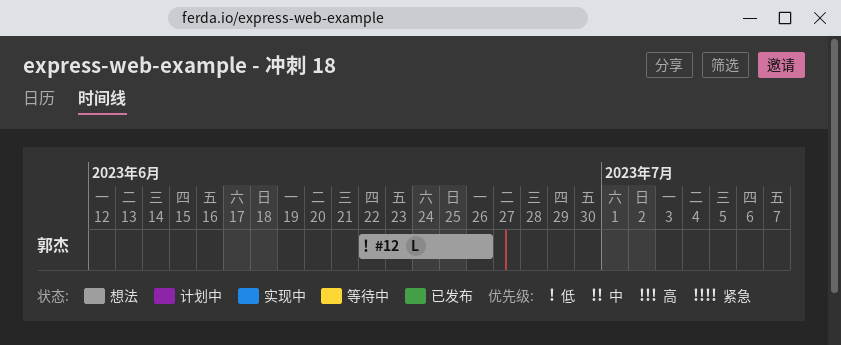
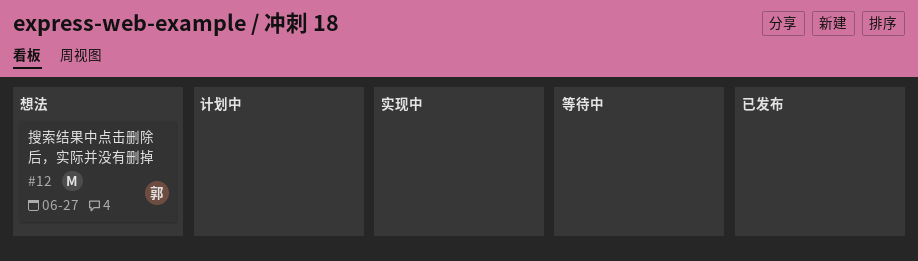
#12, estimate: L -> M
#12, due: Jun 26 -> Jun 27

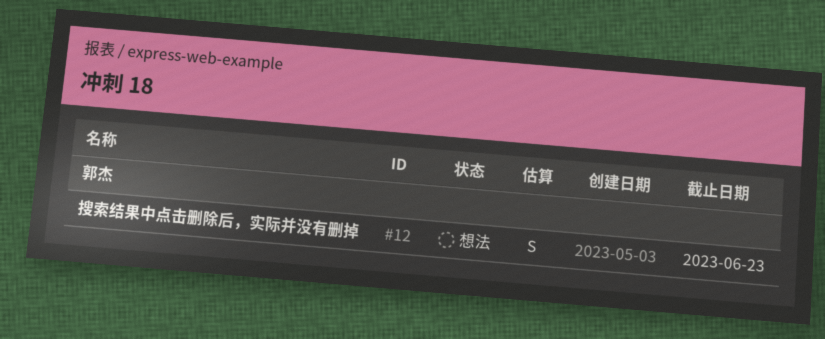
#12, estimate: M -> S
#12, due: Jun 27 -> Jun 23

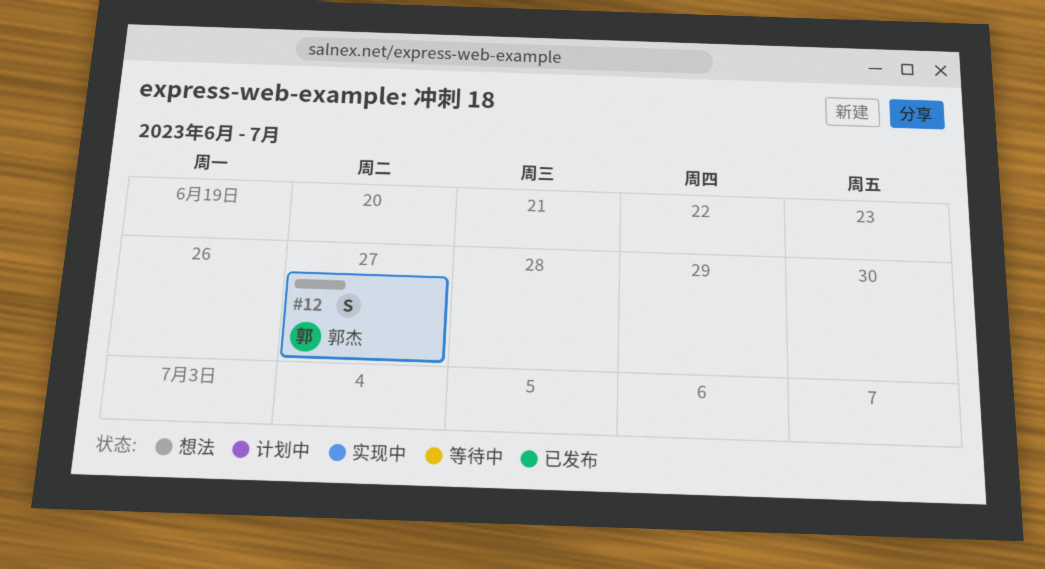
#12, due: Jun 23 -> Jun 27

